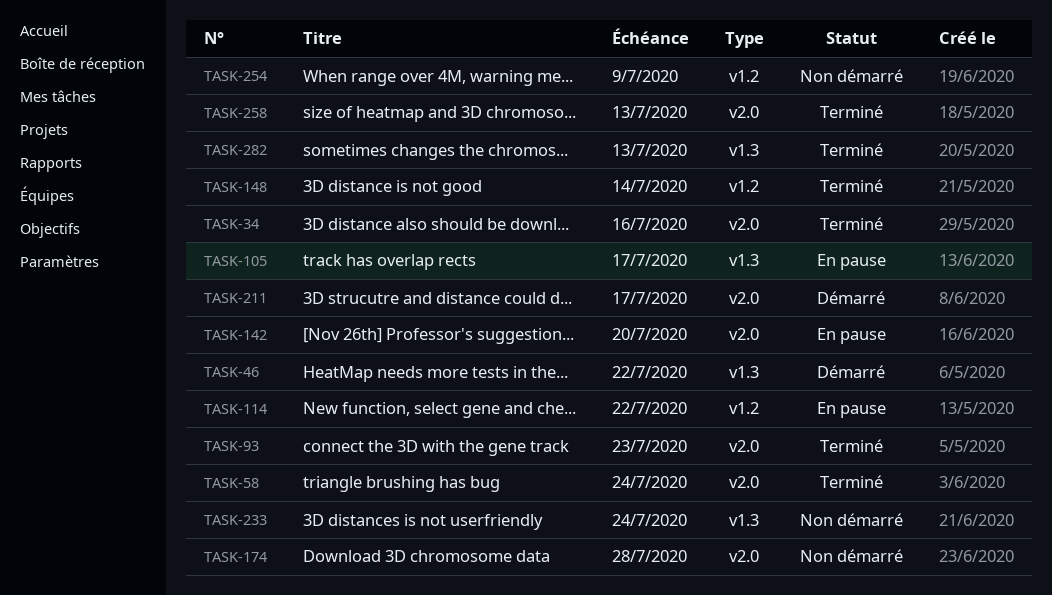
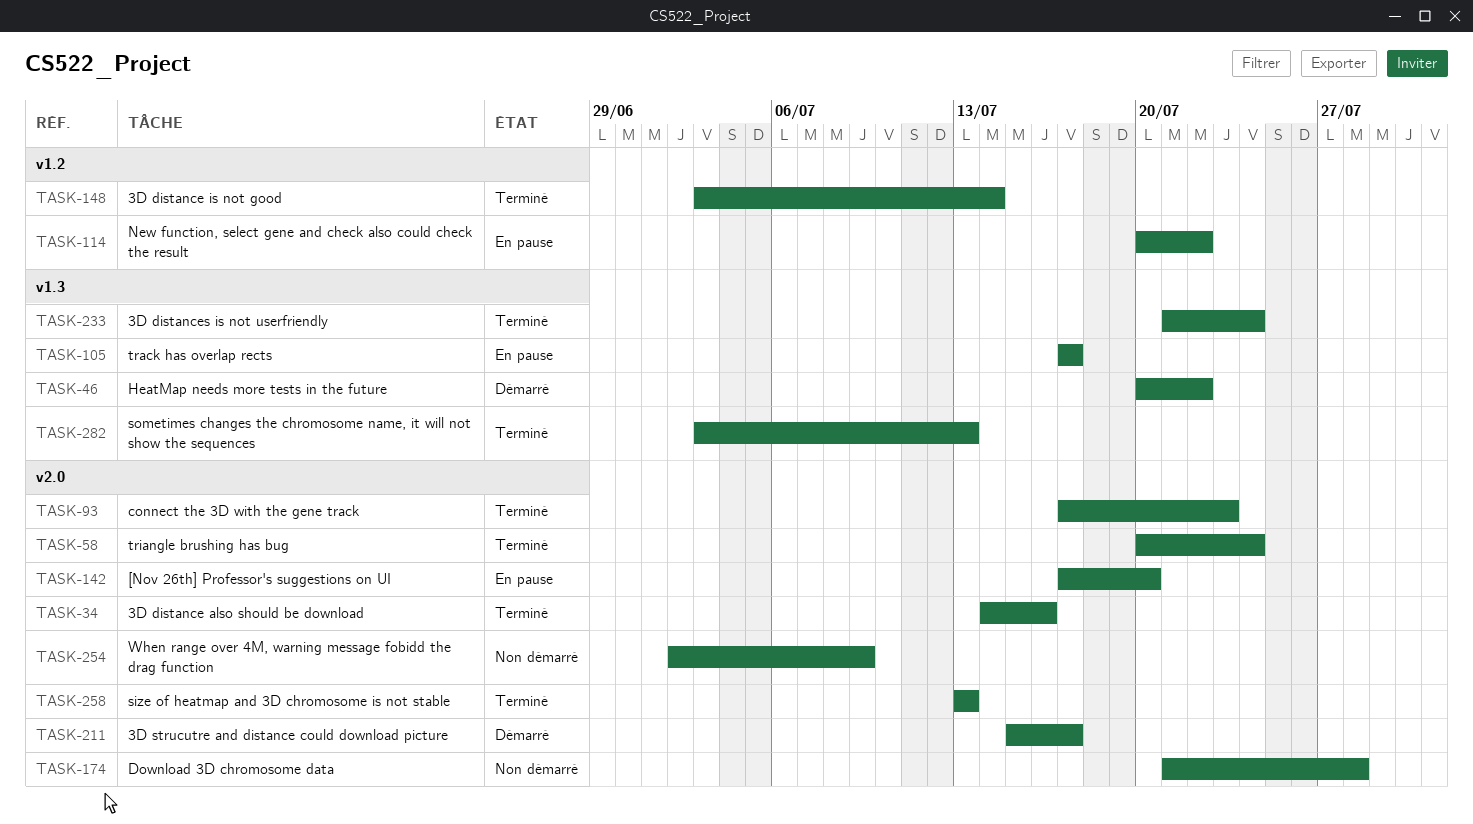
TASK-233, status: Non démarré -> Terminé
TASK-254, label: v1.2 -> v2.0

